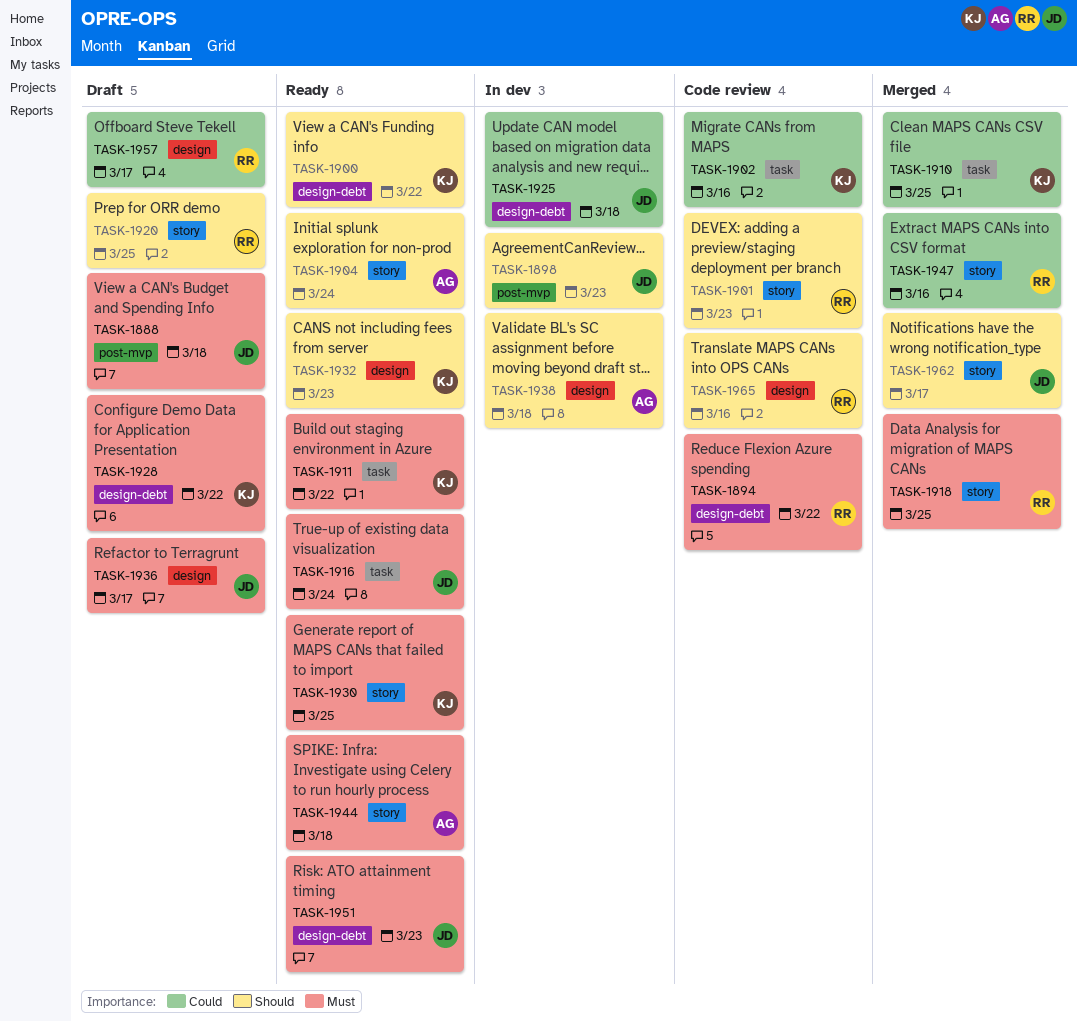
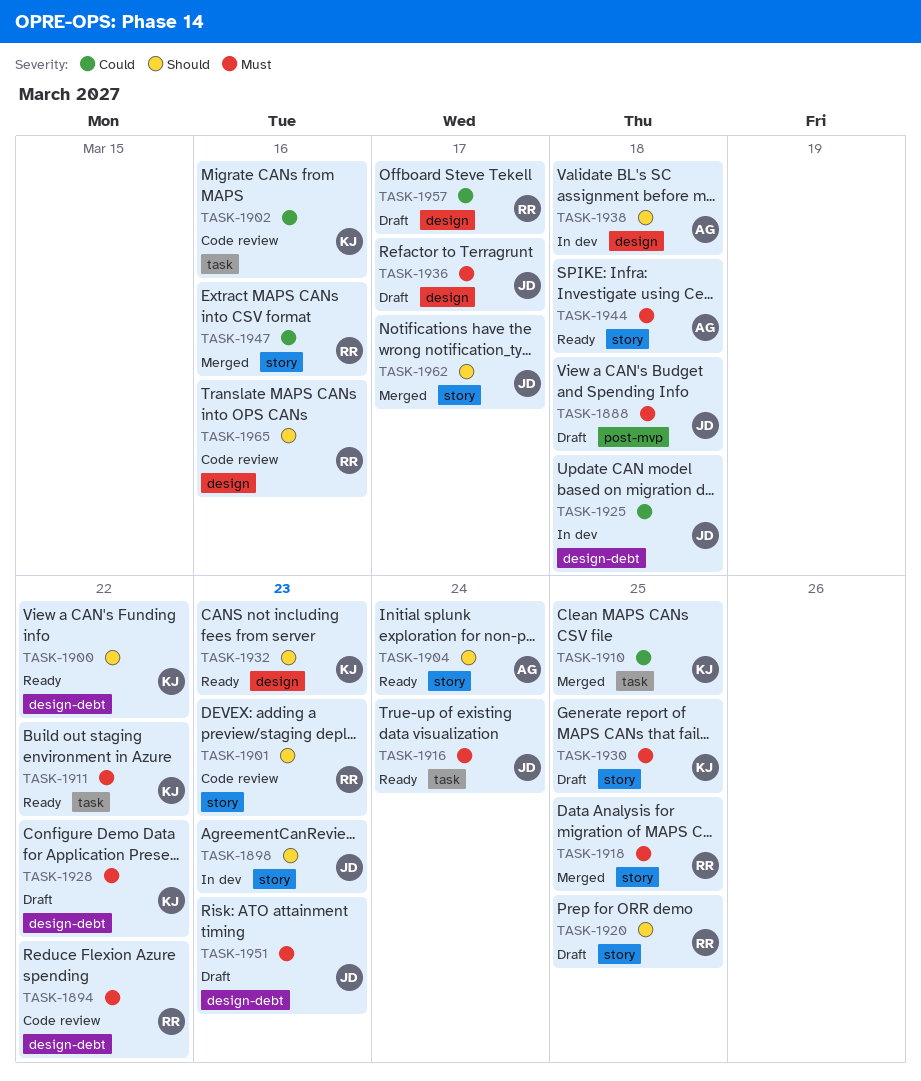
TASK-1898, label: post-mvp -> story
TASK-1930, status: Ready -> Draft
TASK-1951, status: Ready -> Draft

